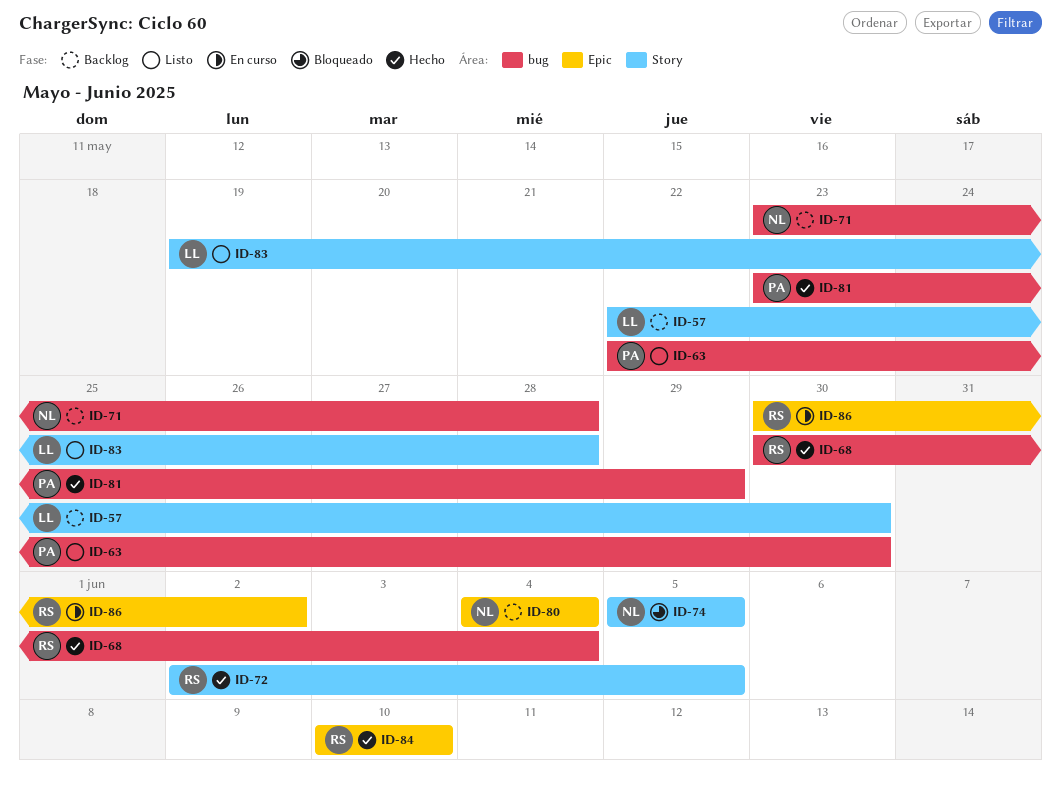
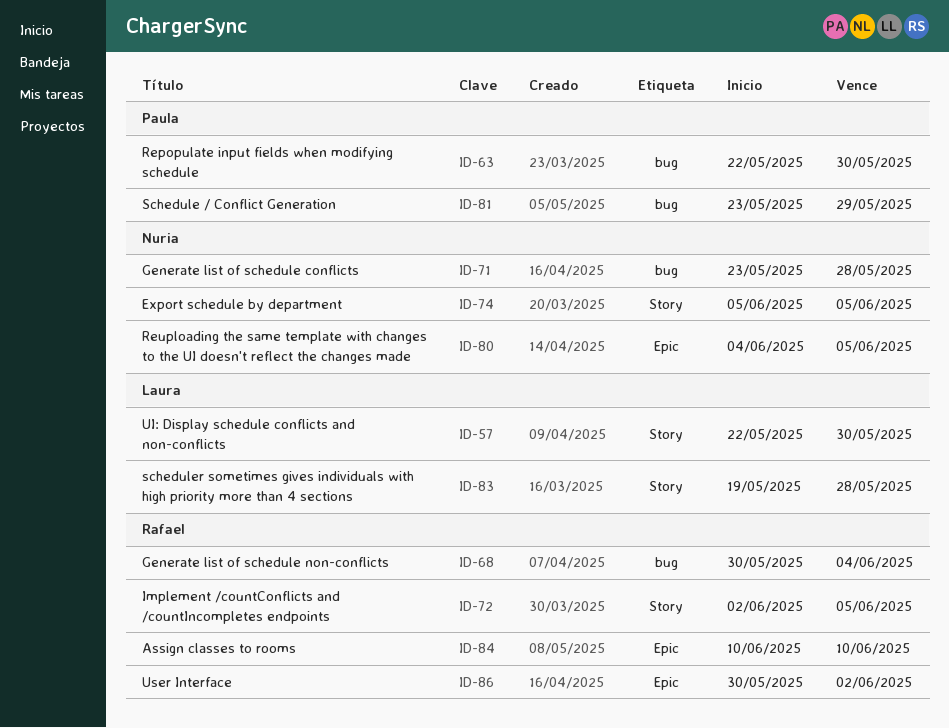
ID-80, due: Jun 4 -> Jun 5

